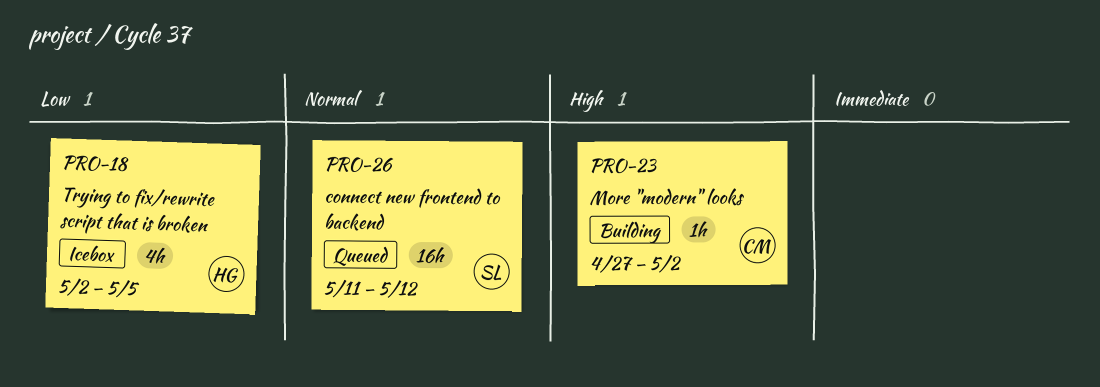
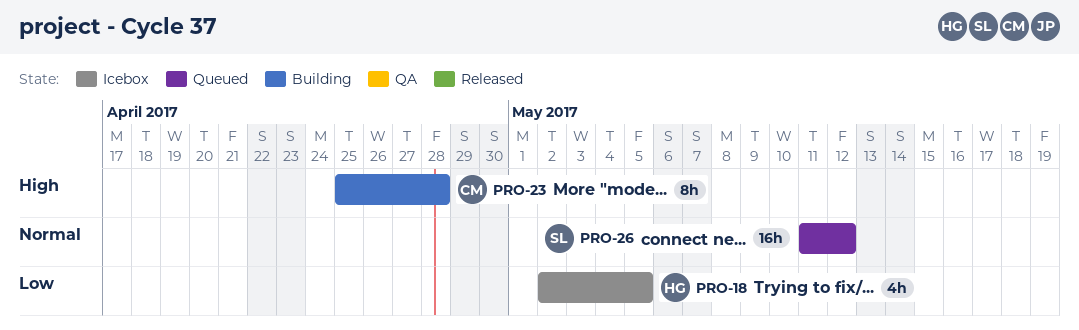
PRO-23, estimate: 1h -> 8h
PRO-23, start: Apr 27 -> Apr 25
PRO-23, due: May 2 -> Apr 28

